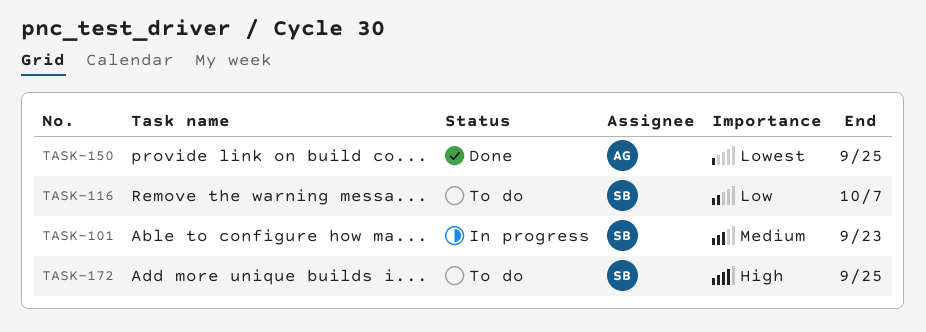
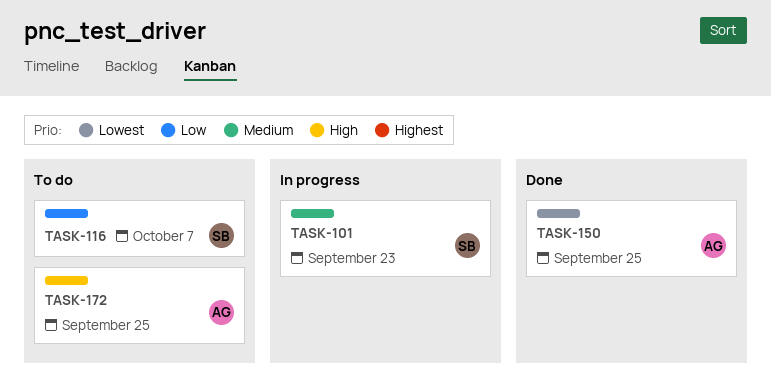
TASK-172, owner: SB -> AG

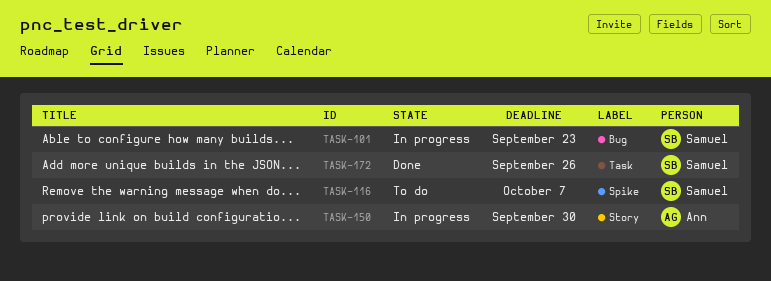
TASK-150, status: Done -> In progress
TASK-150, due: Sep 25 -> Sep 30
TASK-172, status: To do -> Done
TASK-172, owner: Ann -> Samuel
TASK-172, due: Sep 25 -> Sep 26

